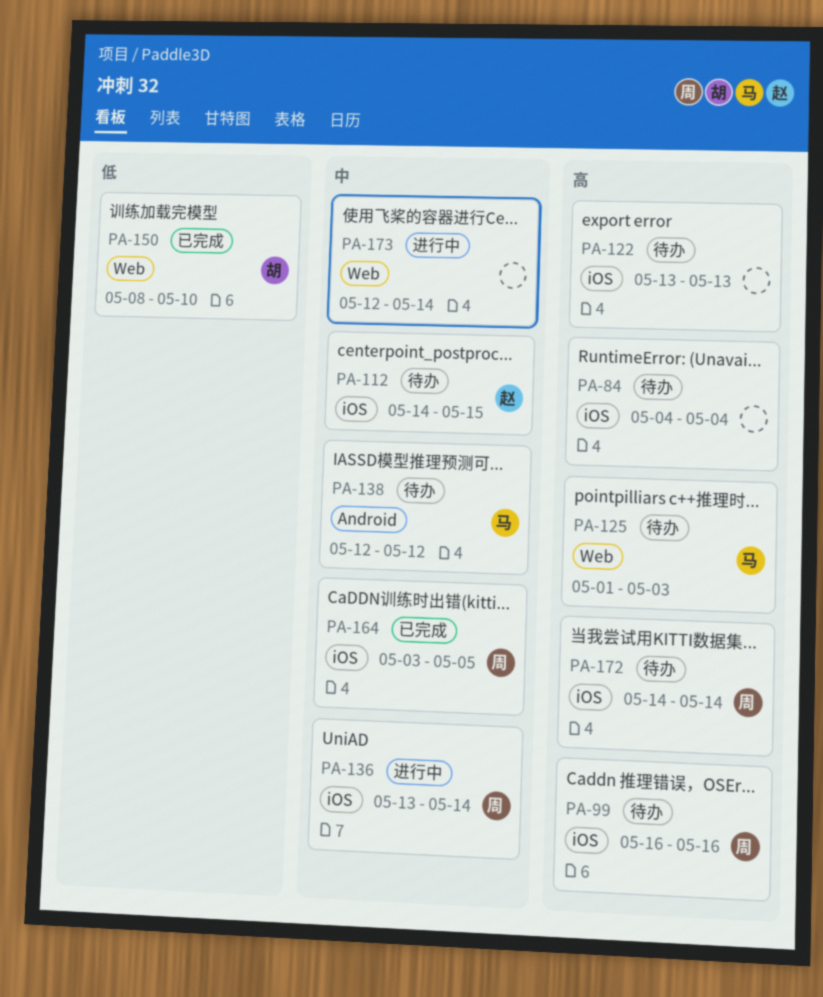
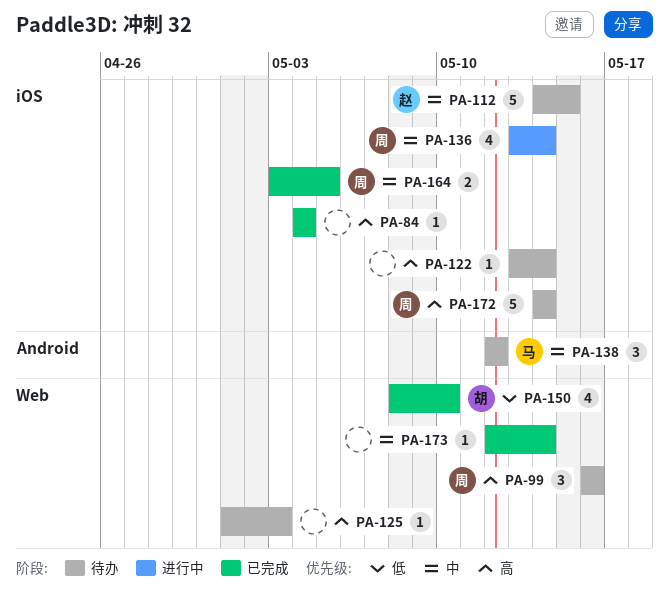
PA-84, status: 待办 -> 已完成
PA-99, label: iOS -> Web
PA-122, due: May 13 -> May 14
PA-125, owner: 马 -> none
PA-173, status: 进行中 -> 已完成

